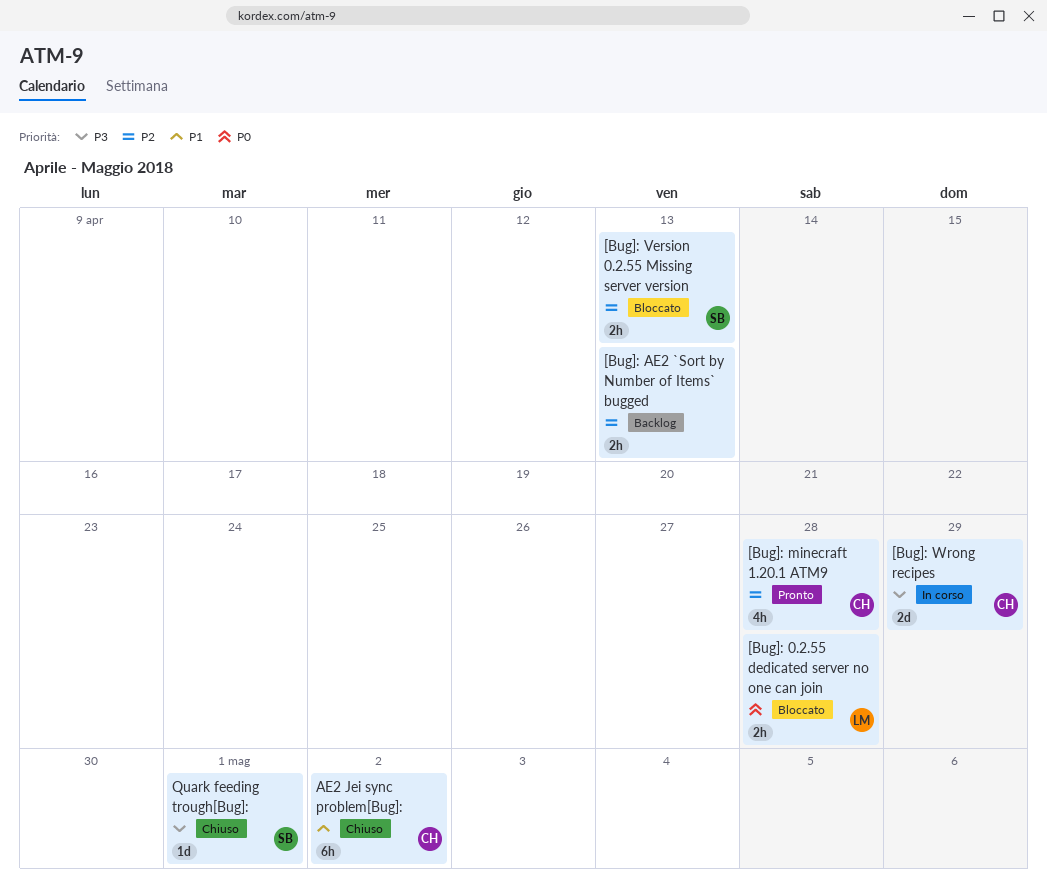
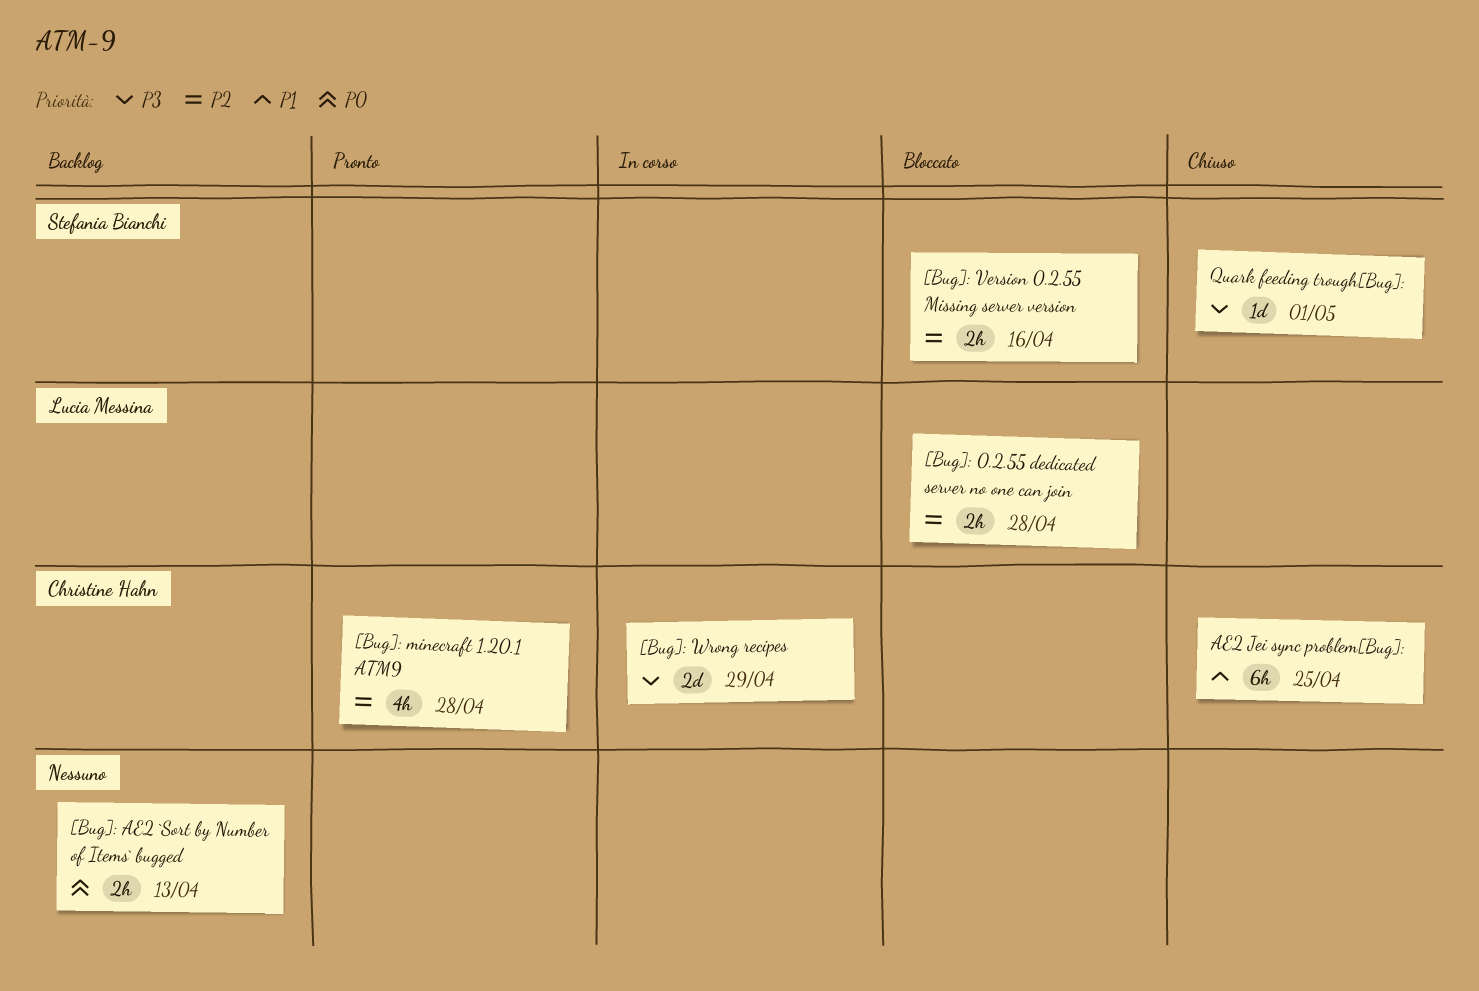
[Bug]: 0.2.55 dedicated server no one can join, priority: P0 -> P2
[Bug]: AE2 `Sort by Number of Items` bugged, priority: P2 -> P0
[Bug]: Version 0.2.55 Missing server version, due: Apr 13 -> Apr 16
AE2 Jei sync problem[Bug]:, due: May 2 -> Apr 25

